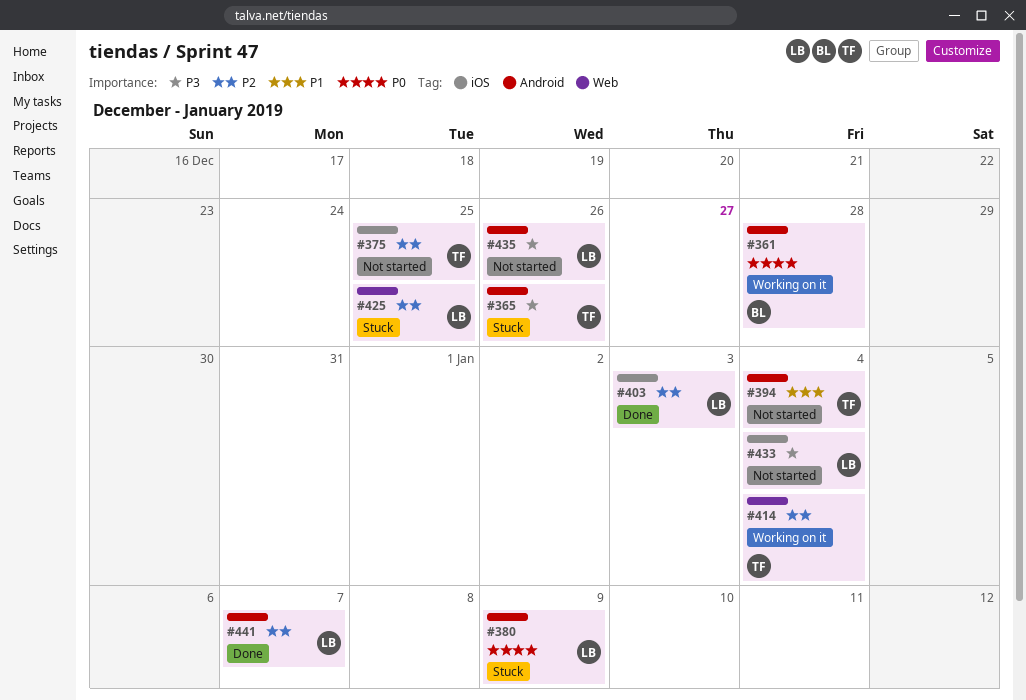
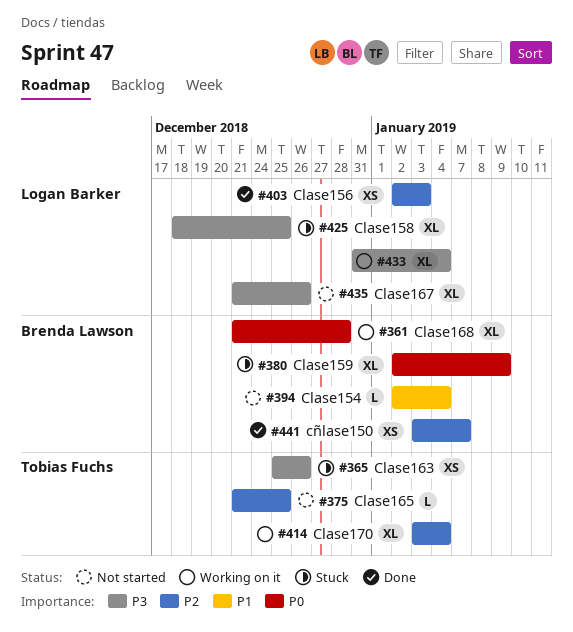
#380, owner: Logan Barker -> Brenda Lawson
#394, owner: Tobias Fuchs -> Brenda Lawson
#425, priority: P2 -> P3
#433, status: Not started -> Working on it
#441, owner: Logan Barker -> Brenda Lawson

